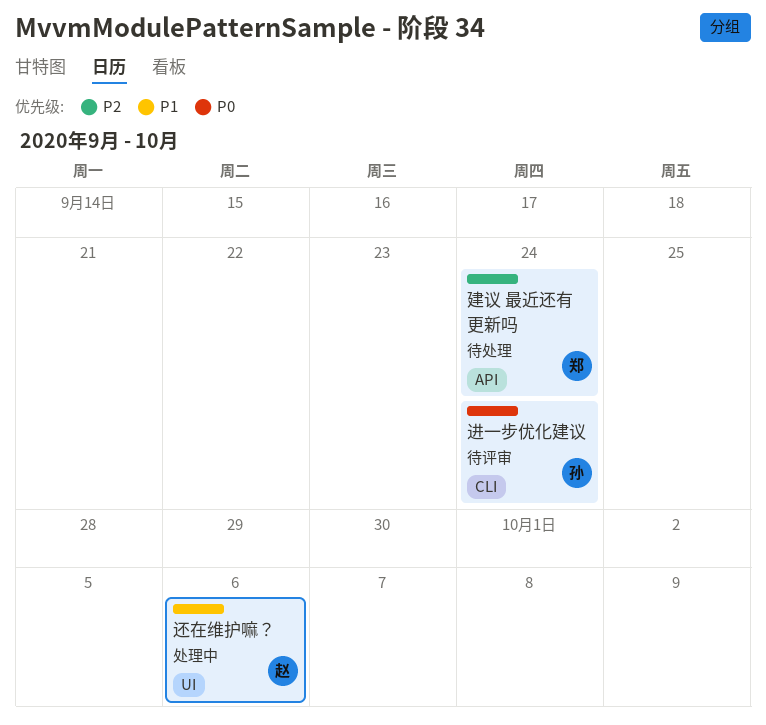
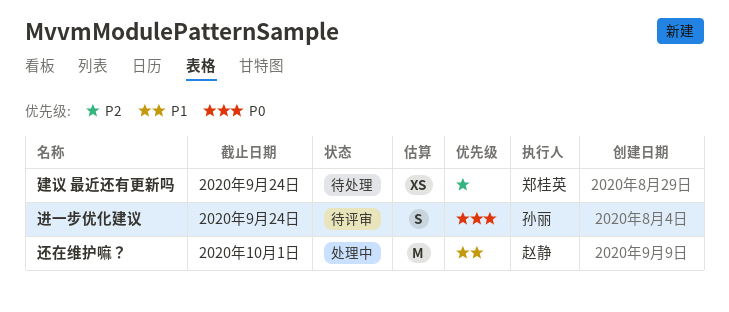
还在维护嘛？, due: Oct 6 -> Oct 1

